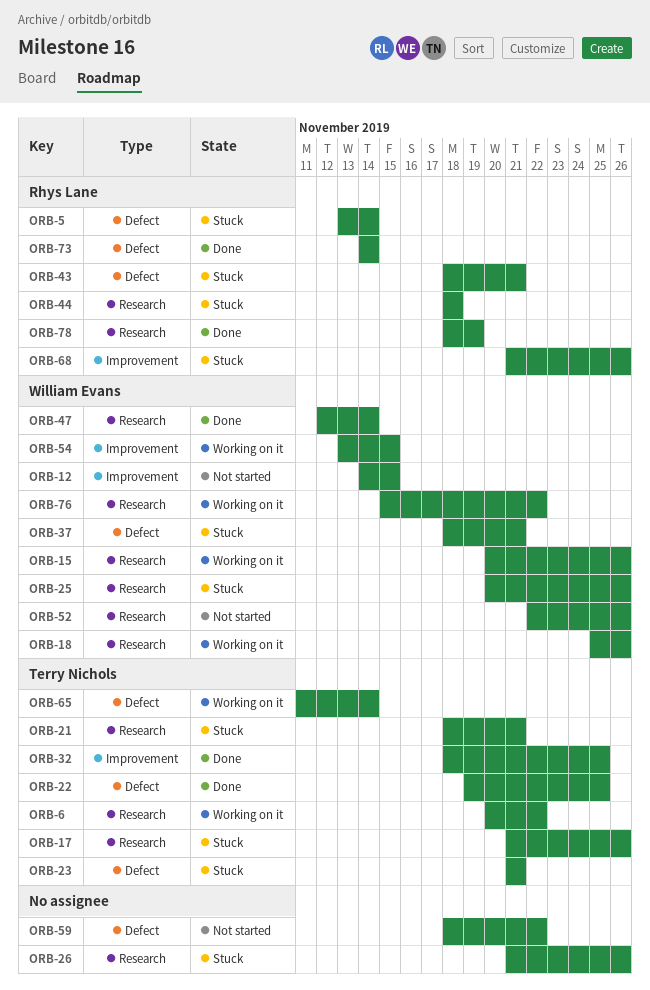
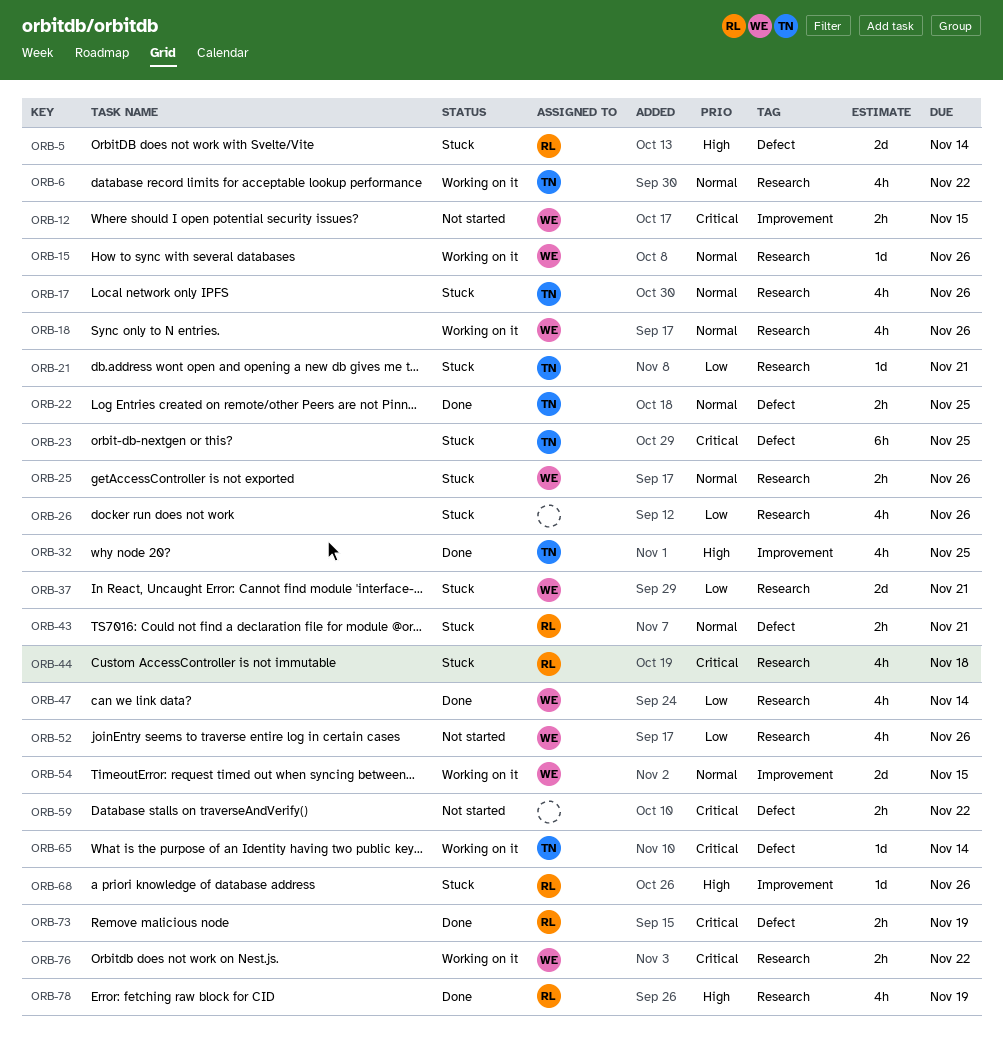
ORB-23, due: Nov 21 -> Nov 25
ORB-37, label: Defect -> Research
ORB-73, due: Nov 14 -> Nov 19

